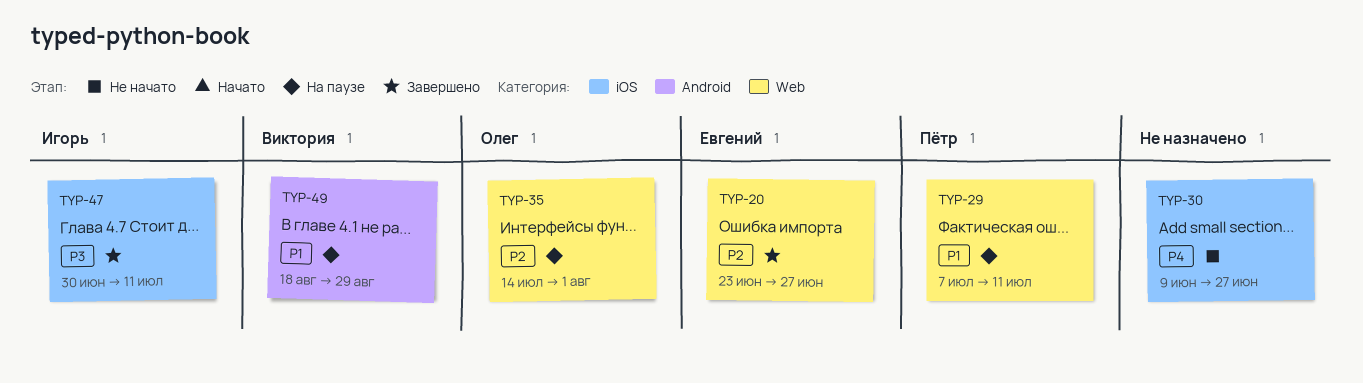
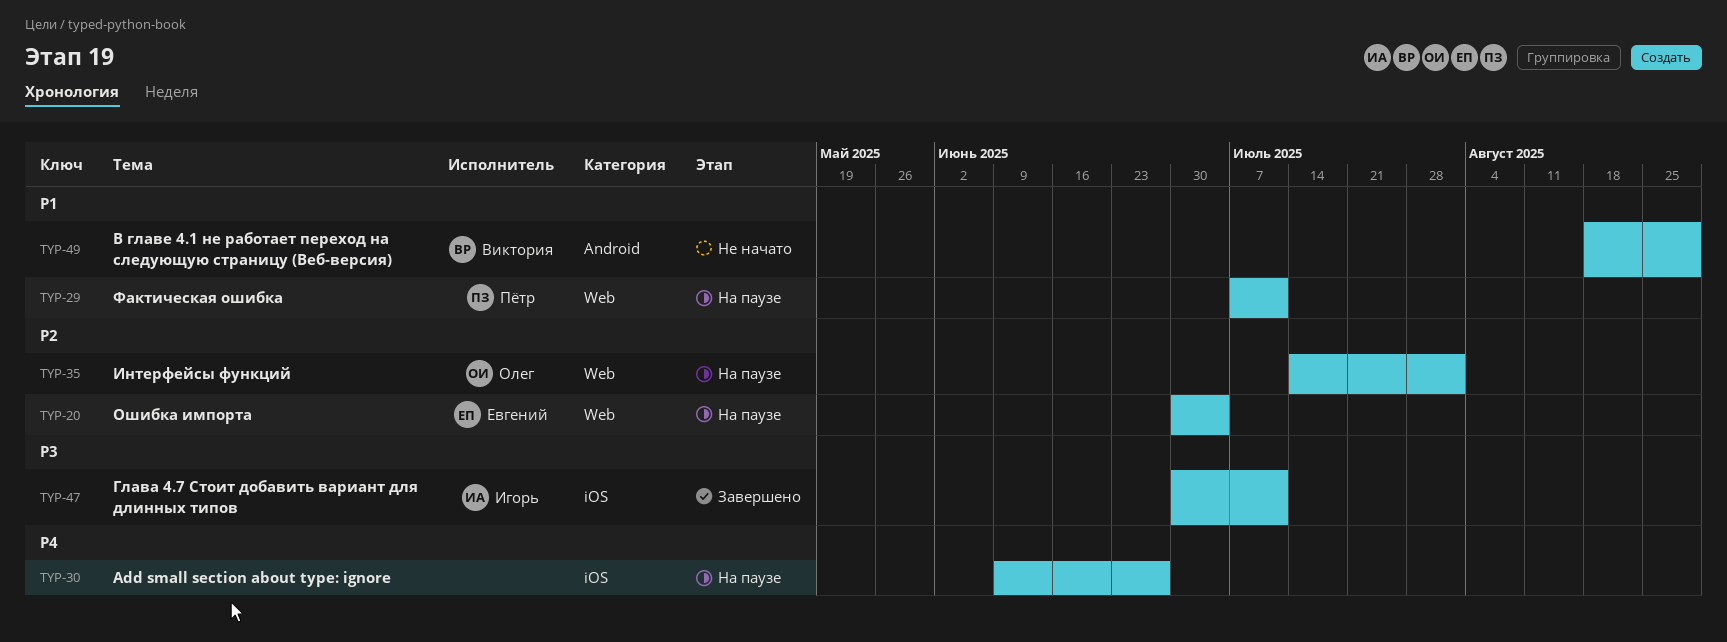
TYP-20, status: Завершено -> На паузе
TYP-20, start: Jun 23 -> Jun 30
TYP-20, due: Jun 27 -> Jul 4
TYP-30, status: Не начато -> На паузе
TYP-49, status: На паузе -> Не начато

